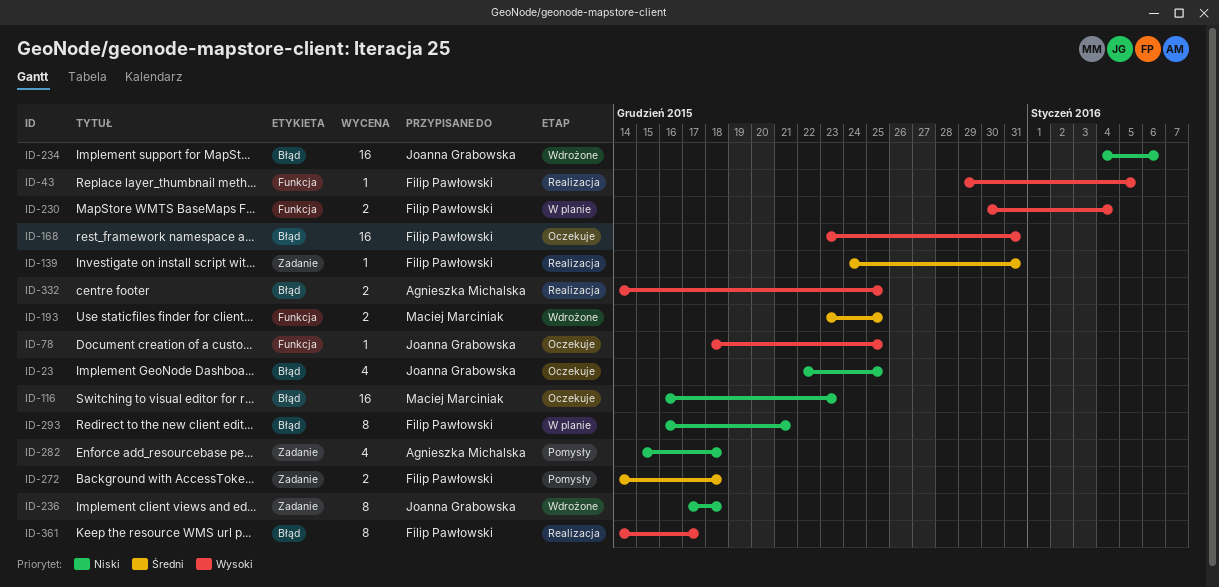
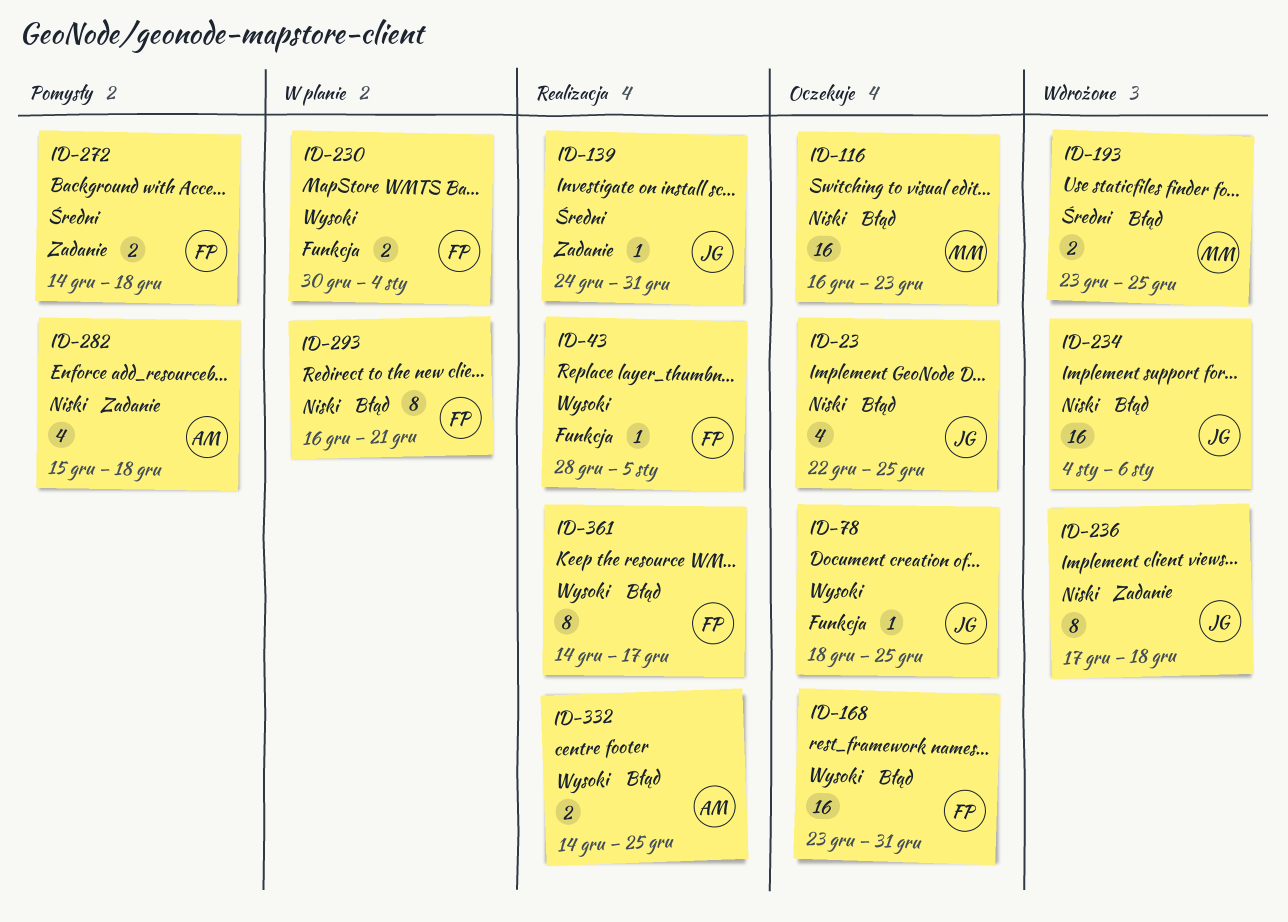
ID-43, start: Dec 29 -> Dec 28
ID-139, owner: Filip Pawłowski -> Joanna Grabowska
ID-193, label: Funkcja -> Błąd

